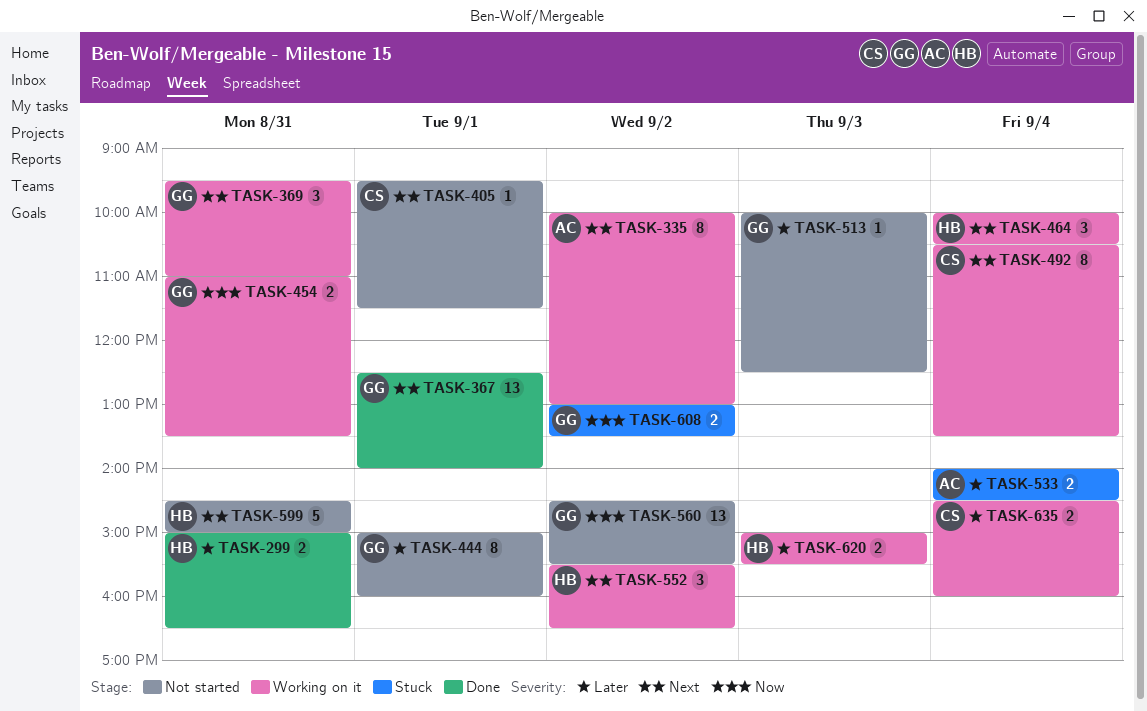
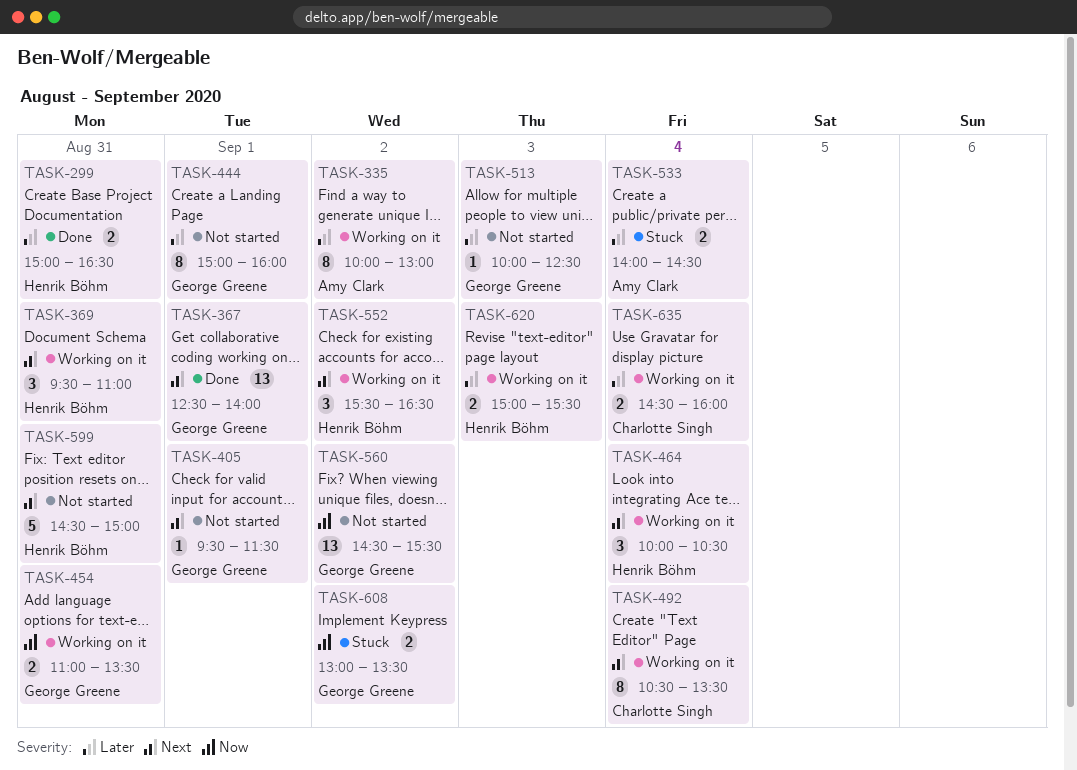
TASK-335, priority: Next -> Later
TASK-369, owner: George Greene -> Henrik Böhm
TASK-405, owner: Charlotte Singh -> George Greene

